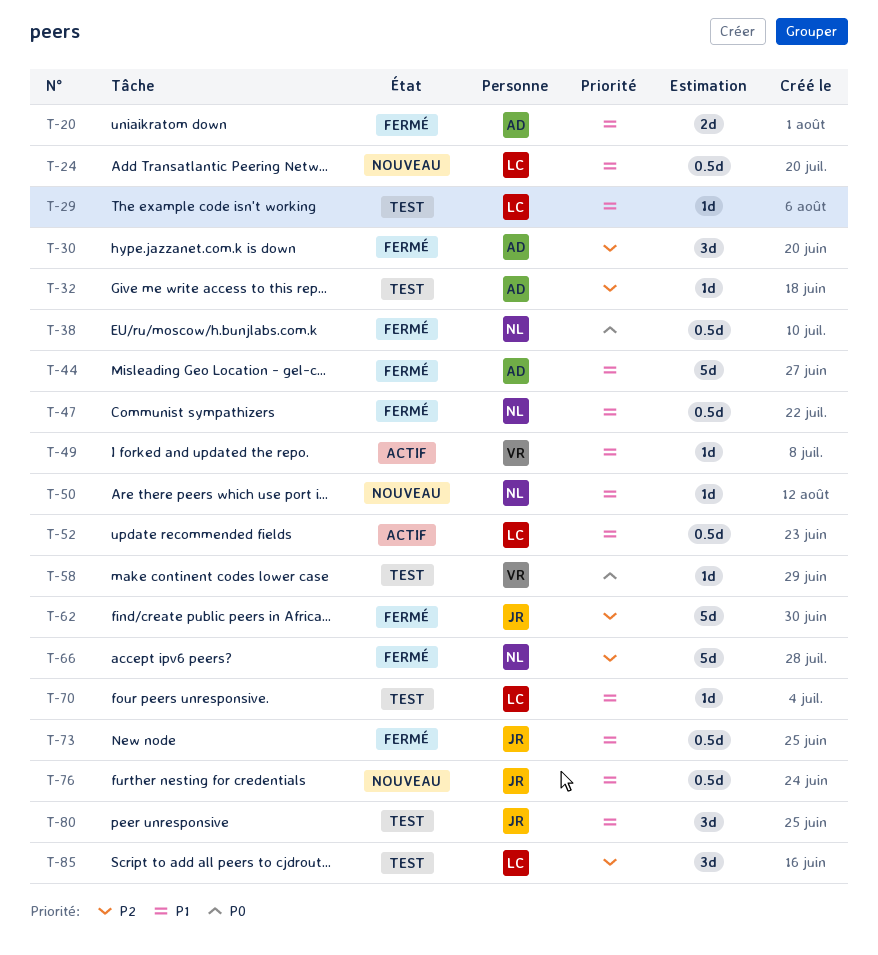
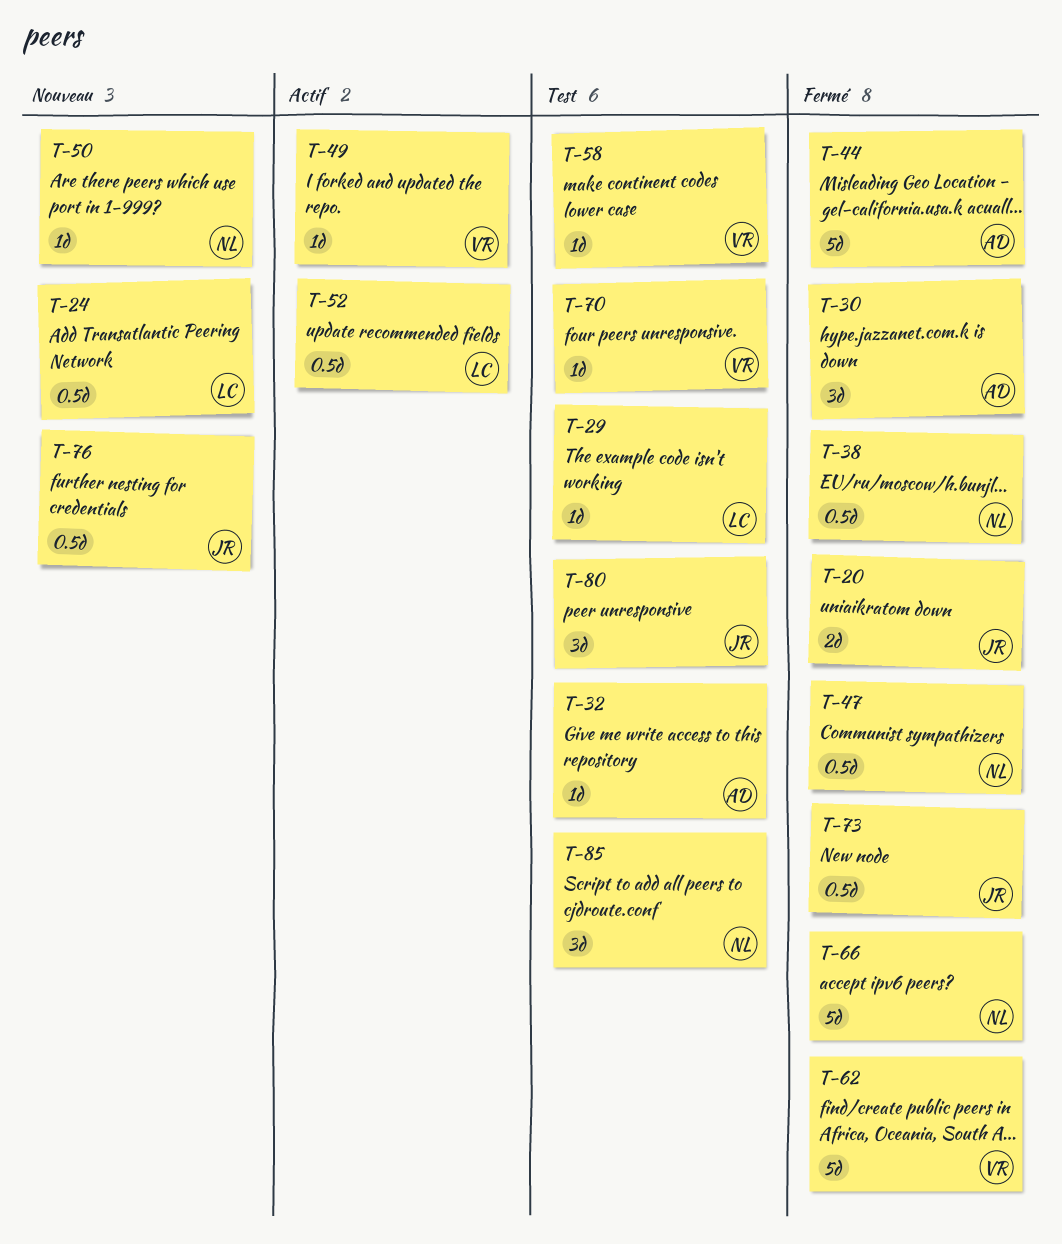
T-20, owner: AD -> JR
T-62, owner: JR -> VR
T-70, owner: LC -> VR
T-85, owner: LC -> NL

